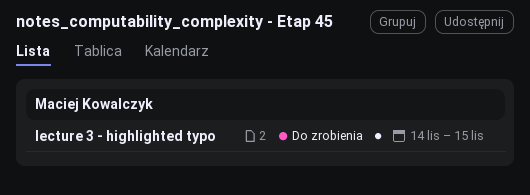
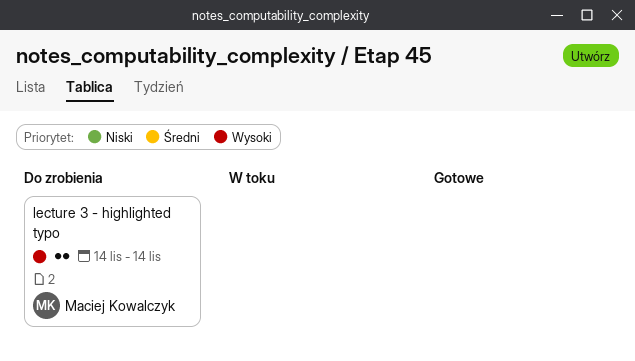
lecture 3 - highlighted typo, estimate: 1 -> 2
lecture 3 - highlighted typo, due: Nov 15 -> Nov 14

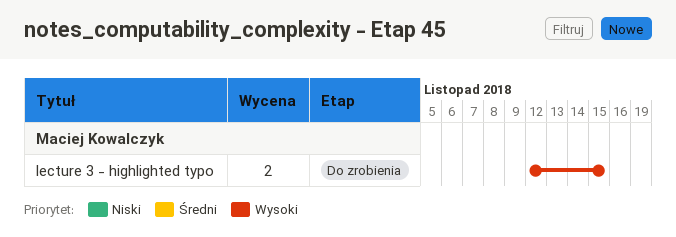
lecture 3 - highlighted typo, start: Nov 14 -> Nov 12
lecture 3 - highlighted typo, due: Nov 14 -> Nov 15

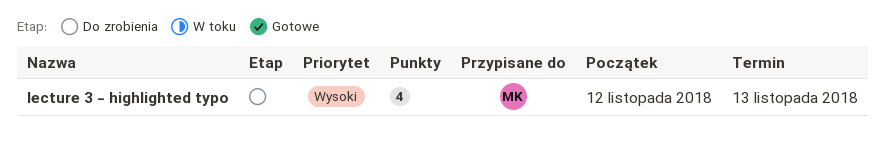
lecture 3 - highlighted typo, estimate: 2 -> 4
lecture 3 - highlighted typo, due: Nov 15 -> Nov 13

